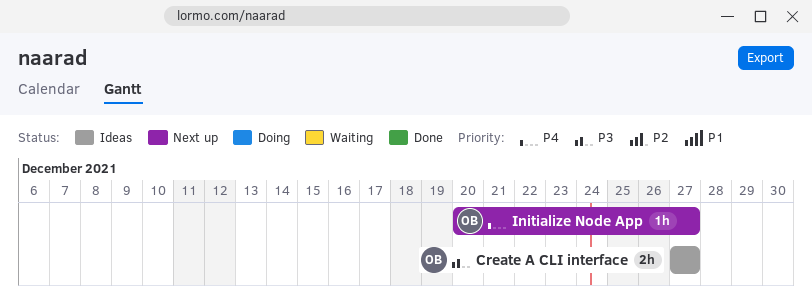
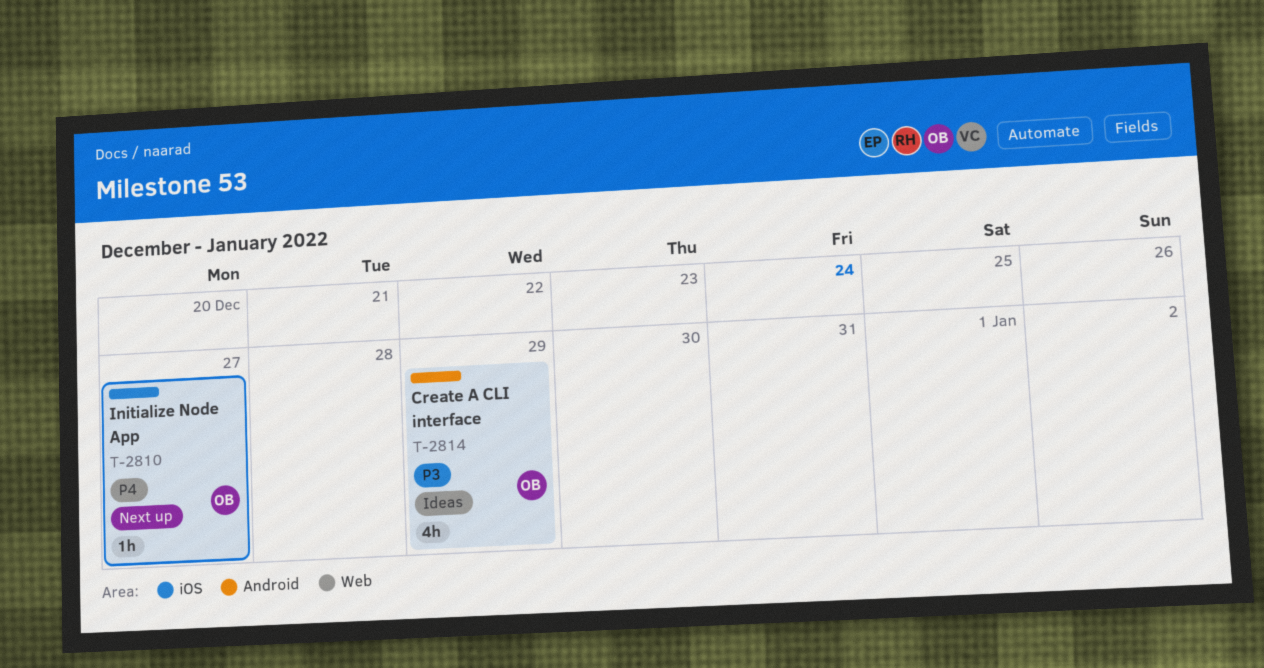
Create A CLI interface, estimate: 2h -> 4h
Create A CLI interface, due: Dec 27 -> Dec 29

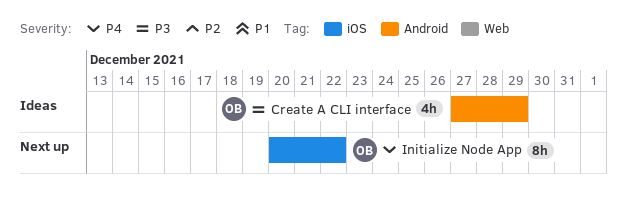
Initialize Node App, estimate: 1h -> 8h
Initialize Node App, due: Dec 27 -> Dec 22

